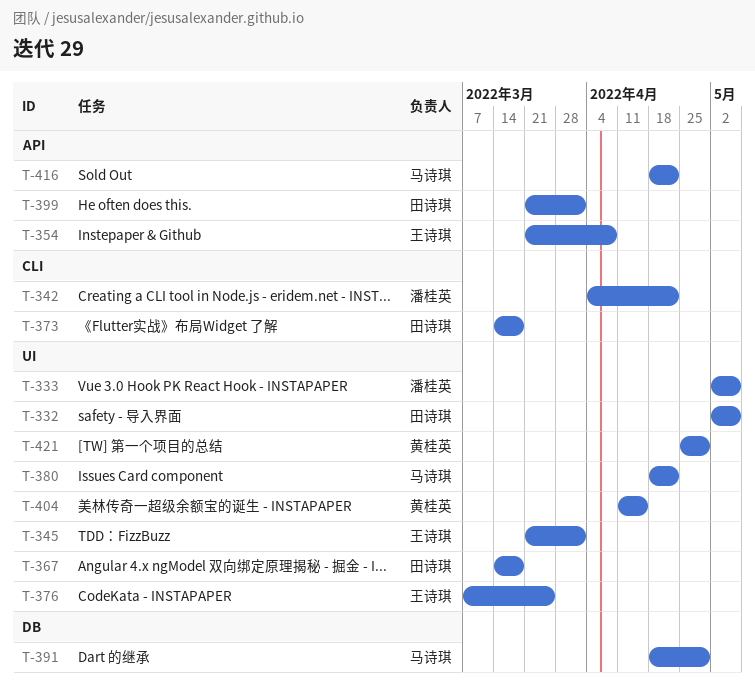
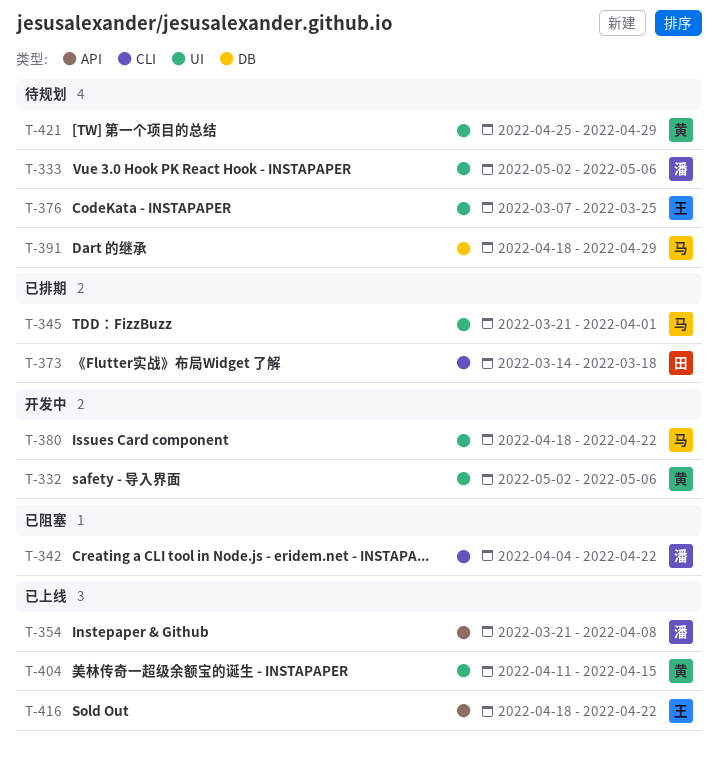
T-332, owner: 田诗琪 -> 黄桂英
T-345, owner: 王诗琪 -> 马诗琪
T-354, owner: 王诗琪 -> 潘桂英
T-367: present -> none
T-399: present -> none
T-416, owner: 马诗琪 -> 王诗琪

